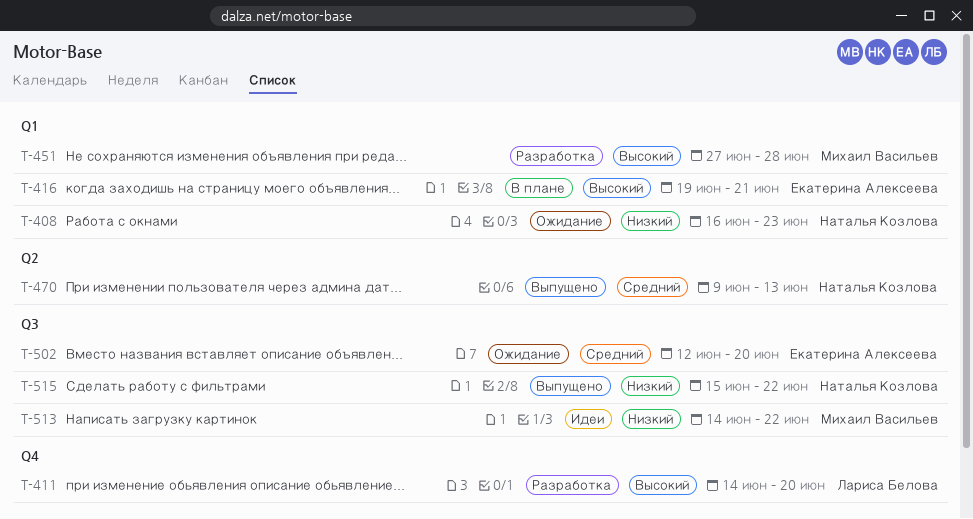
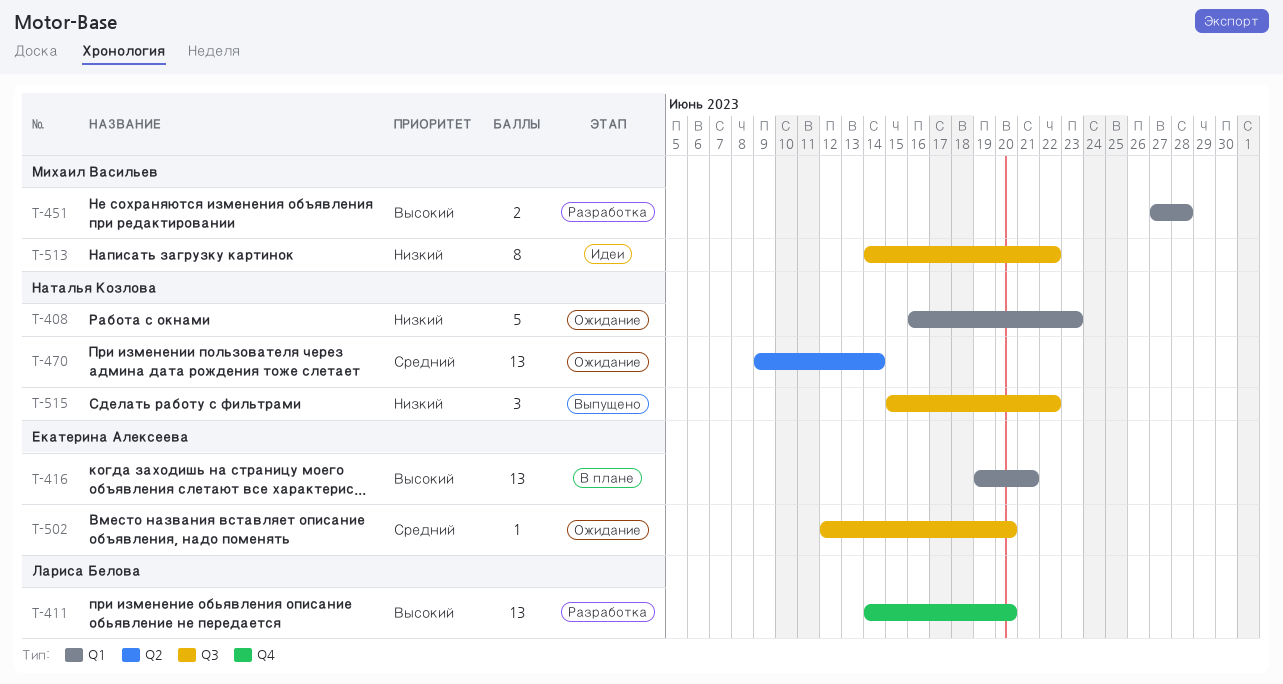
T-470, status: Выпущено -> Ожидание
T-470, due: Jun 13 -> Jun 14

